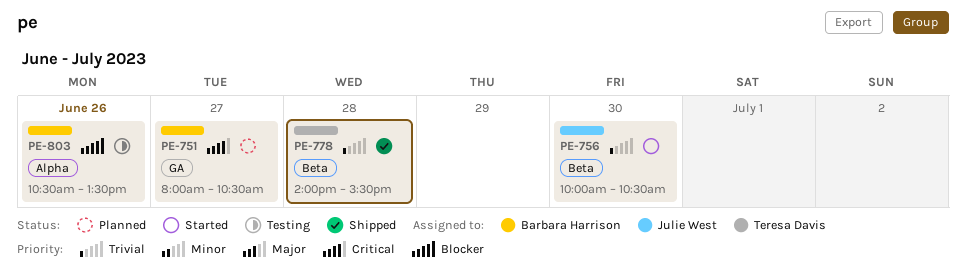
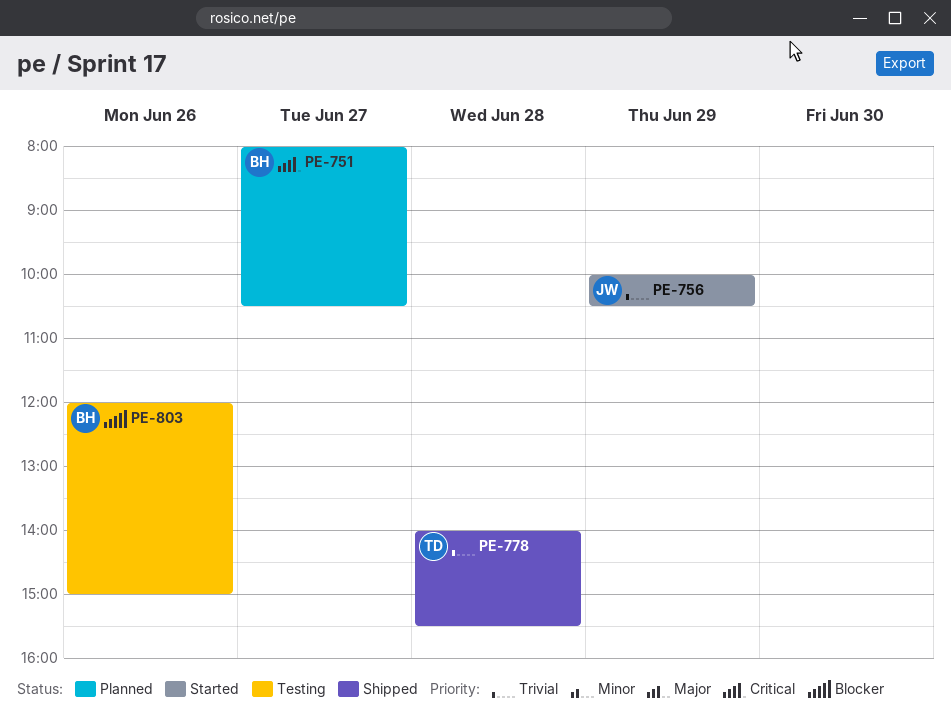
PE-756, day: Jun 30 -> Jun 29
PE-803, begins: 10:30 -> 12:00
PE-803, ends: 13:30 -> 15:00

